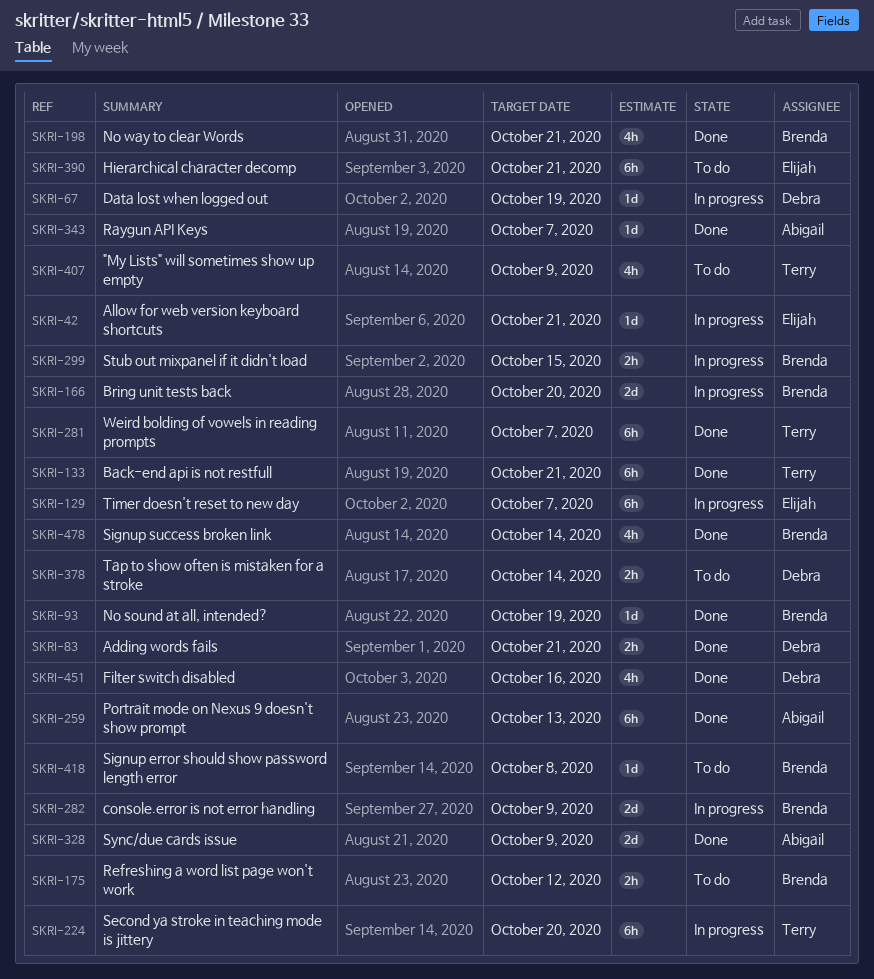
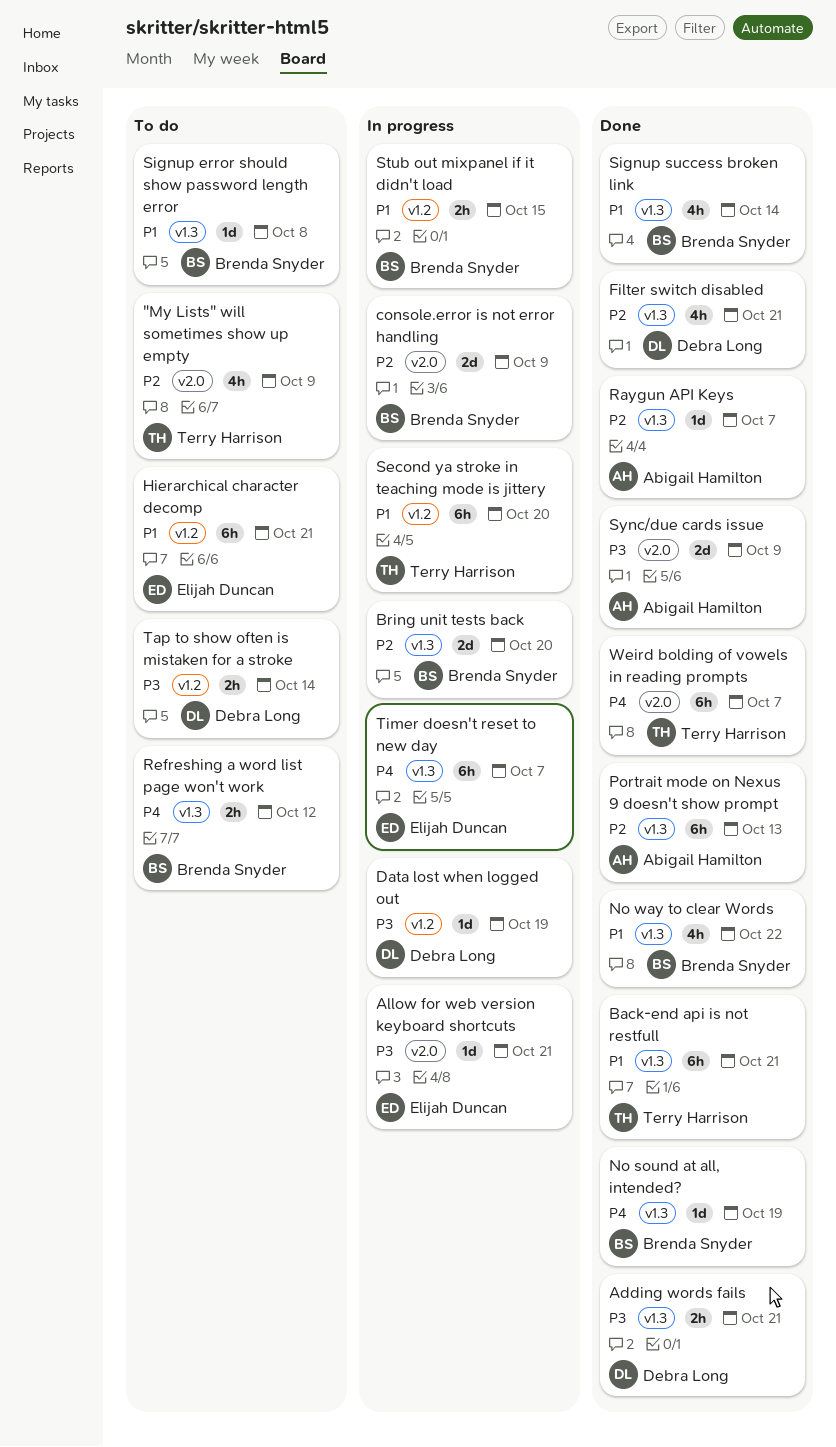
Filter switch disabled, due: Oct 16 -> Oct 21
No way to clear Words, due: Oct 21 -> Oct 22

